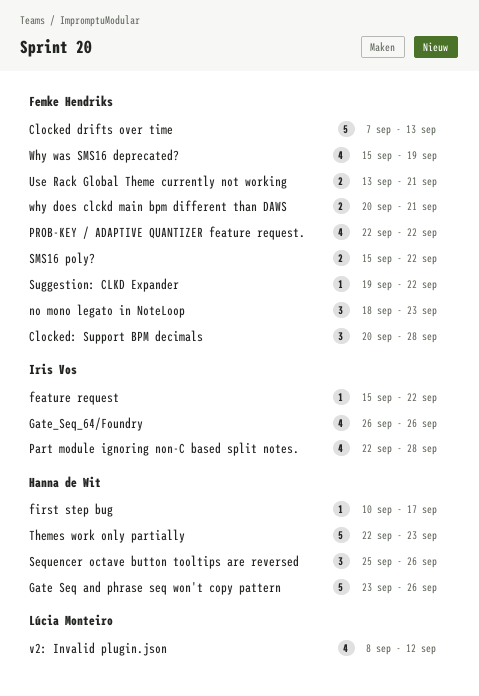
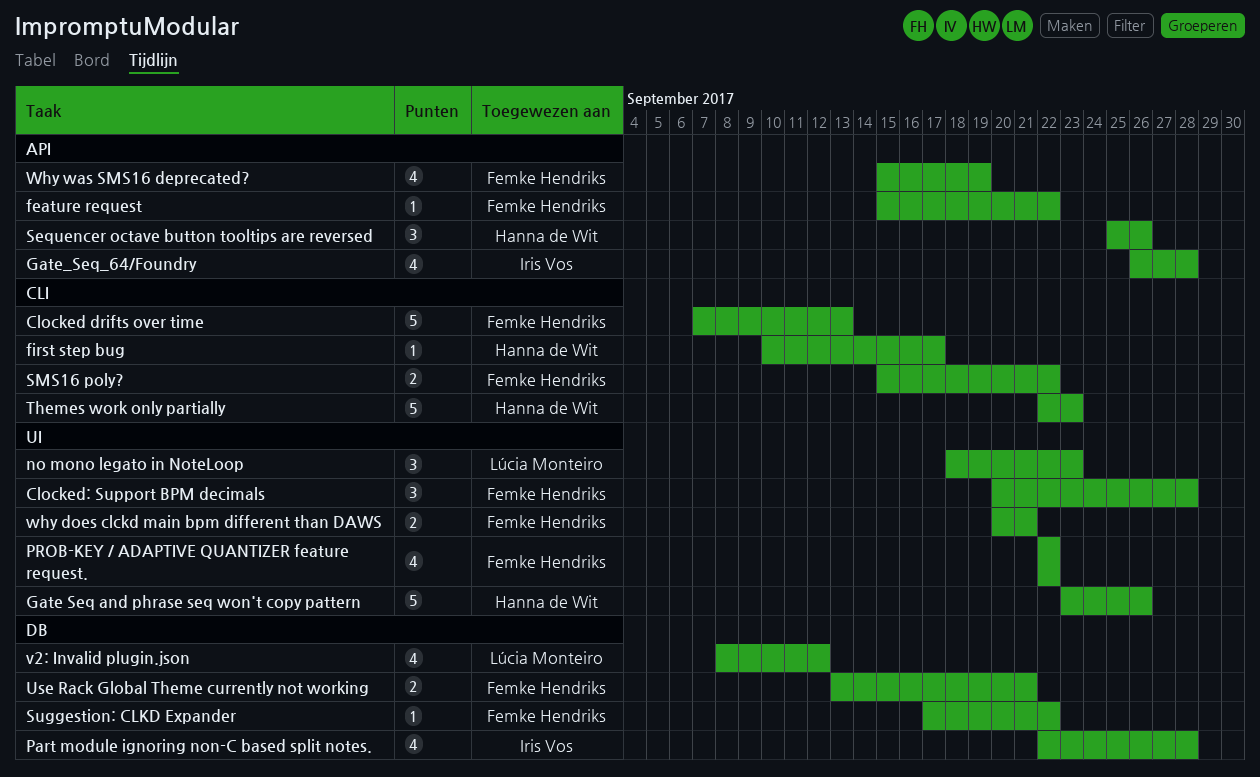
feature request, owner: Iris Vos -> Femke Hendriks
Gate_Seq_64/Foundry, due: Sep 26 -> Sep 28
no mono legato in NoteLoop, owner: Femke Hendriks -> Lúcia Monteiro
Suggestion: CLKD Expander, start: Sep 19 -> Sep 17

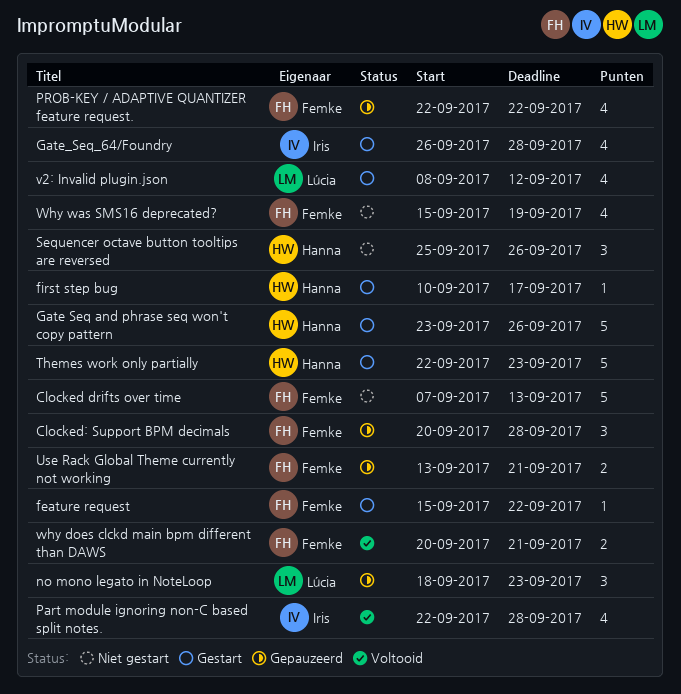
SMS16 poly?: present -> none
Suggestion: CLKD Expander: present -> none

